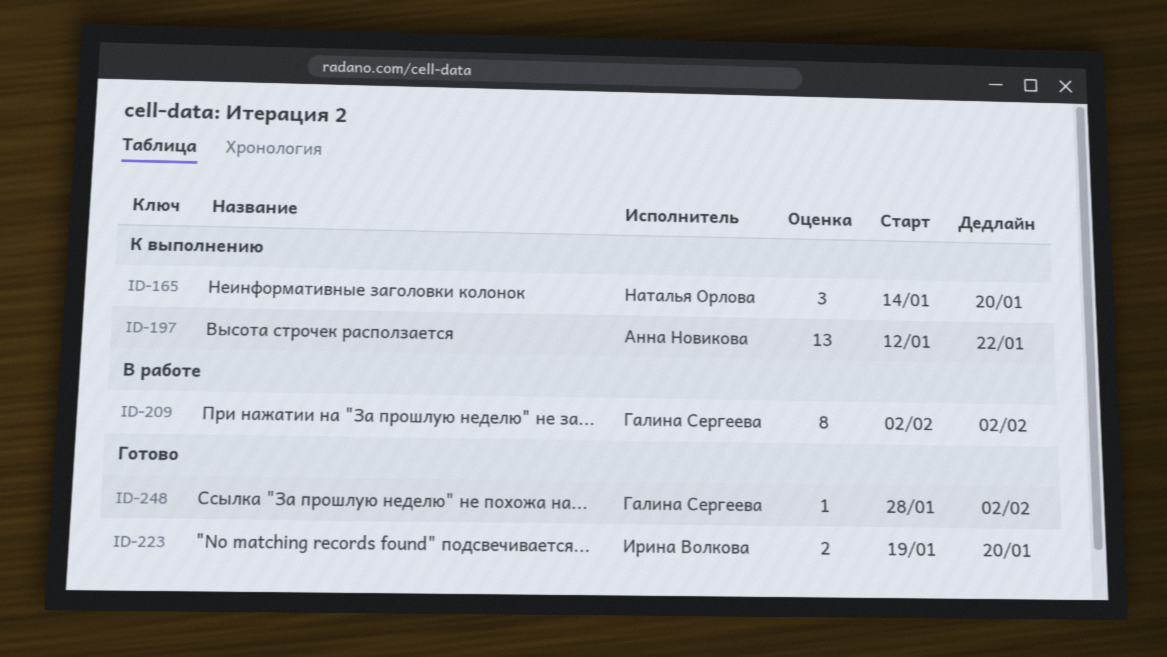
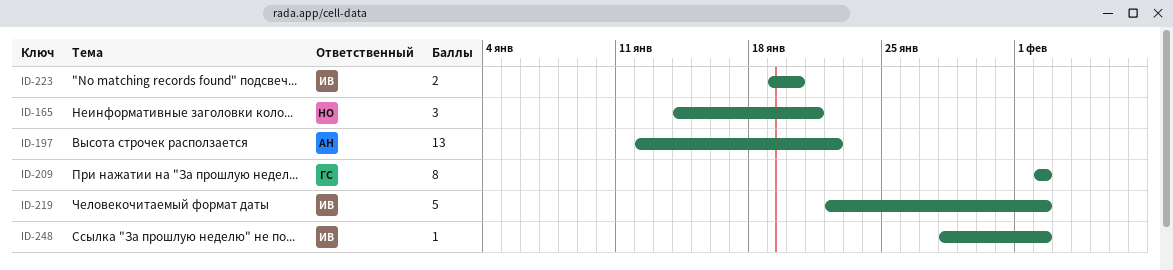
ID-165, due: Jan 20 -> Jan 21
ID-219: none -> present
ID-248, owner: Галина Сергеева -> Ирина Волкова

